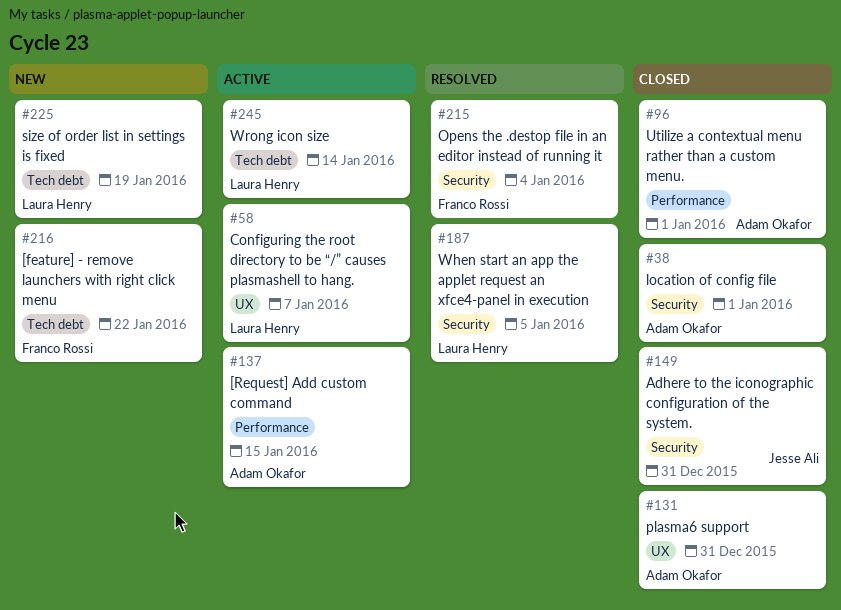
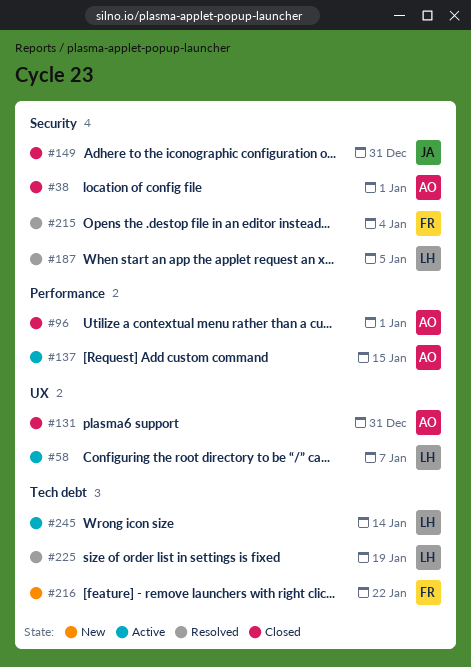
#225, status: New -> Resolved

